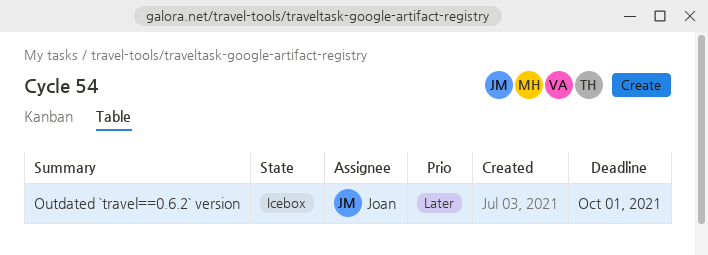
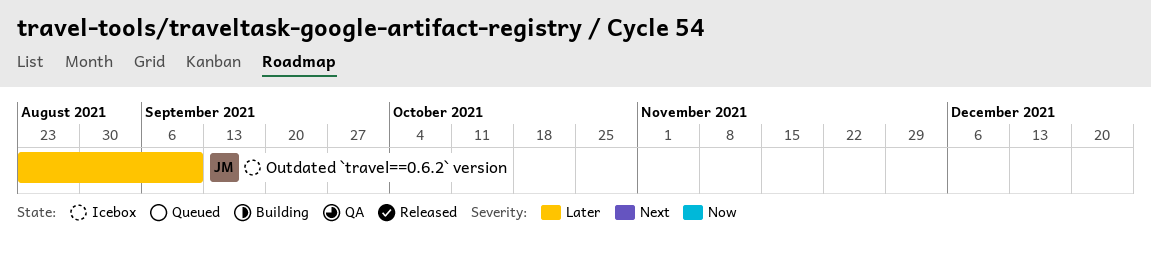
Outdated `travel==0.6.2` version, due: Oct 1 -> Sep 10

